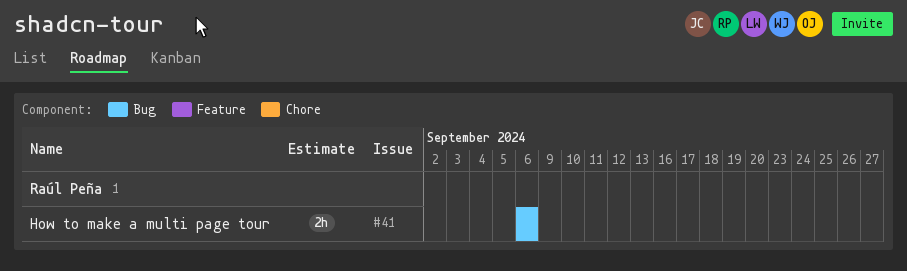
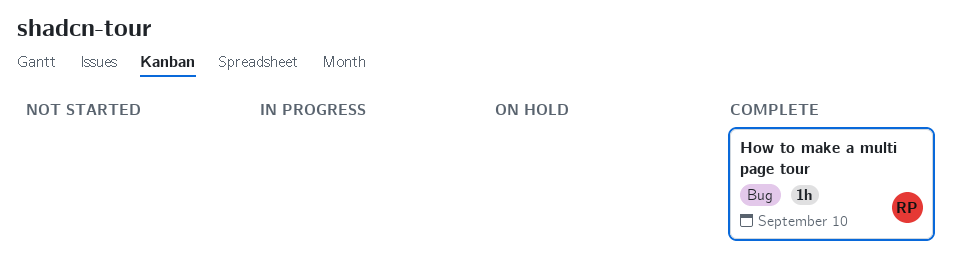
How to make a multi page tour, estimate: 2h -> 1h
How to make a multi page tour, due: Sep 6 -> Sep 10

